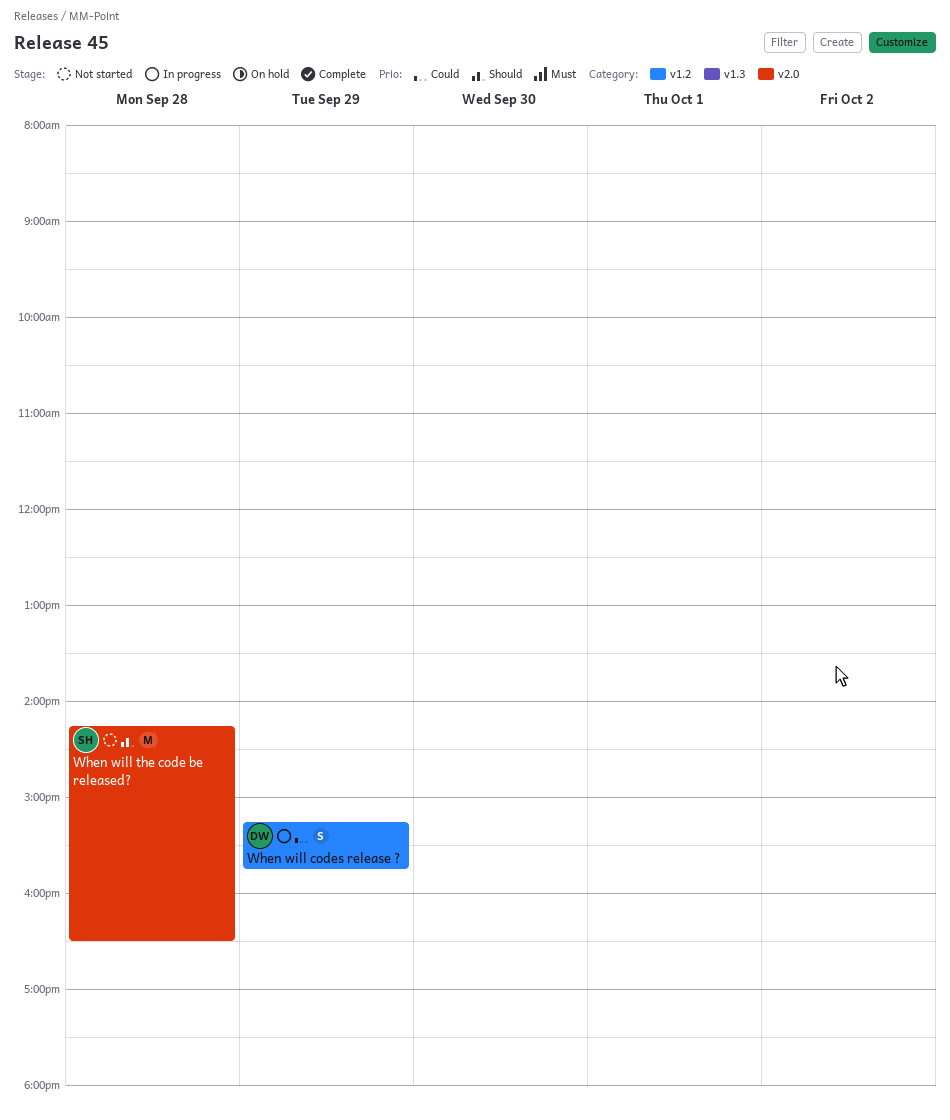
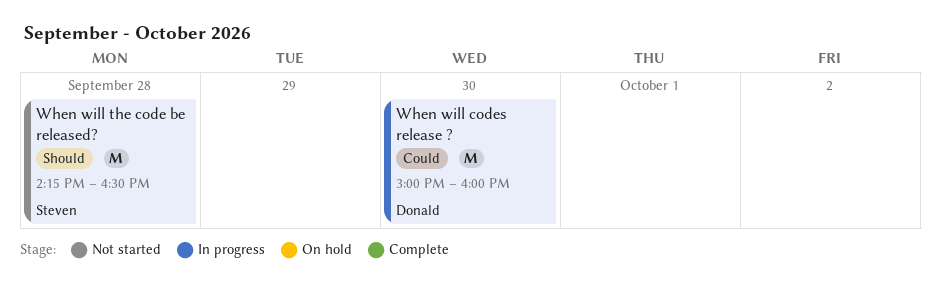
When will codes release ?, estimate: S -> M
When will codes release ?, day: Sep 29 -> Sep 30
When will codes release ?, begins: 15:15 -> 15:00
When will codes release ?, ends: 15:45 -> 16:00

